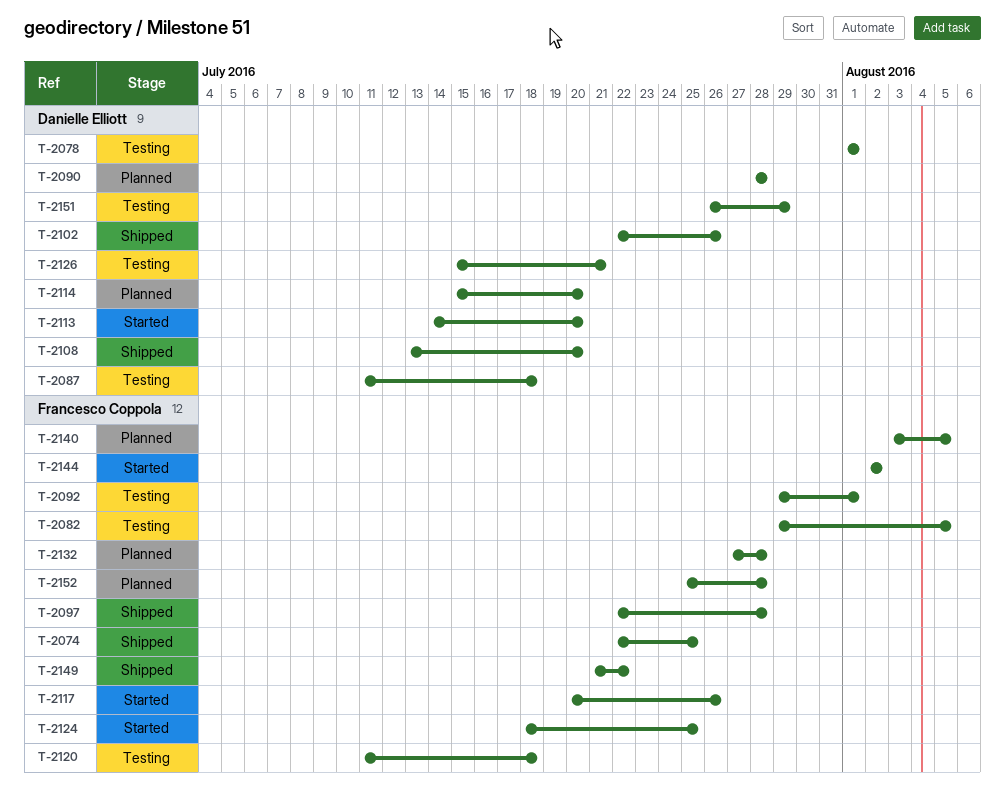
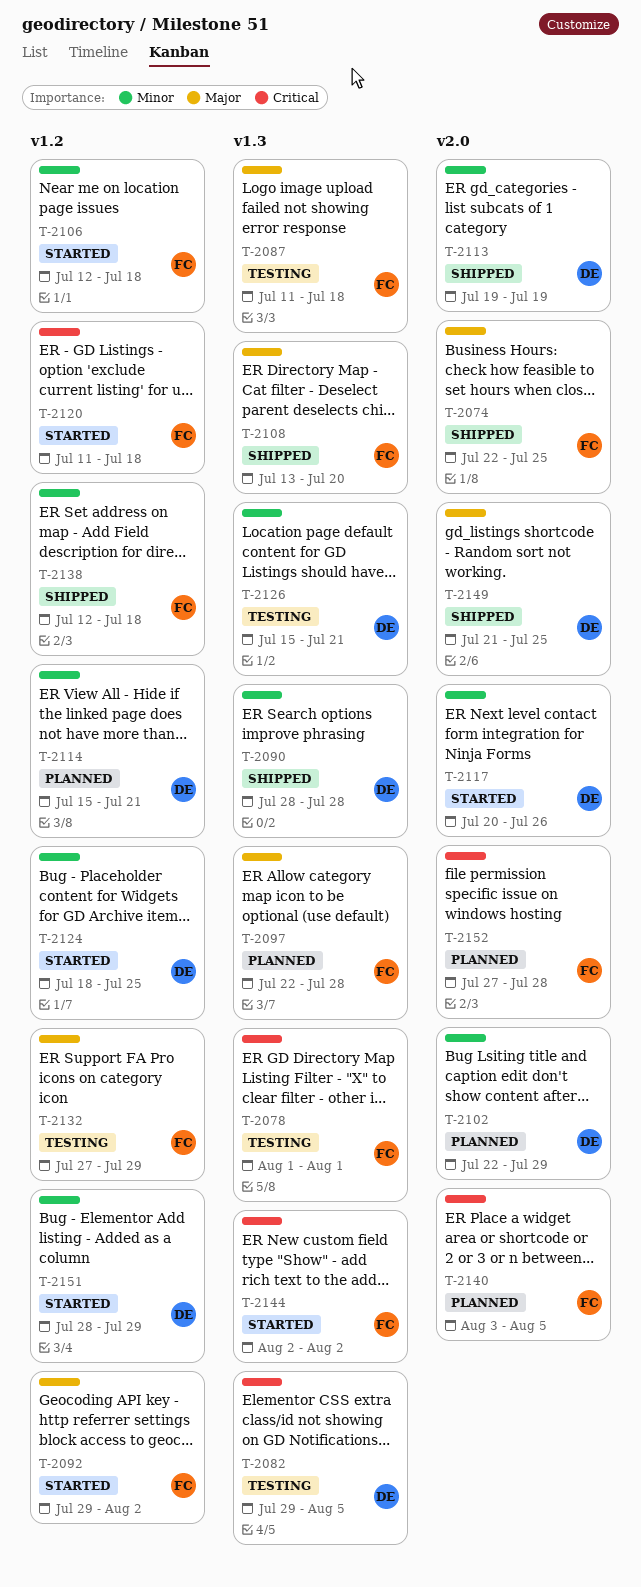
T-2078, owner: Danielle Elliott -> Francesco Coppola
T-2082, owner: Francesco Coppola -> Danielle Elliott
T-2087, owner: Danielle Elliott -> Francesco Coppola
T-2090, status: Planned -> Shipped
T-2092, status: Testing -> Started
T-2092, due: Aug 1 -> Aug 2
T-2097, status: Shipped -> Planned
T-2102, status: Shipped -> Planned
T-2102, due: Jul 26 -> Jul 29
T-2106: none -> present
T-2108, owner: Danielle Elliott -> Francesco Coppola
T-2113, status: Started -> Shipped
T-2113, start: Jul 14 -> Jul 19
T-2113, due: Jul 20 -> Jul 19
T-2114, due: Jul 20 -> Jul 21
T-2117, owner: Francesco Coppola -> Danielle Elliott
T-2120, status: Testing -> Started
T-2124, owner: Francesco Coppola -> Danielle Elliott
T-2132, status: Planned -> Testing
T-2132, due: Jul 28 -> Jul 29
T-2138: none -> present
T-2149, owner: Francesco Coppola -> Danielle Elliott
T-2149, due: Jul 22 -> Jul 25
T-2151, status: Testing -> Started
T-2151, start: Jul 26 -> Jul 28
T-2152, start: Jul 25 -> Jul 27

